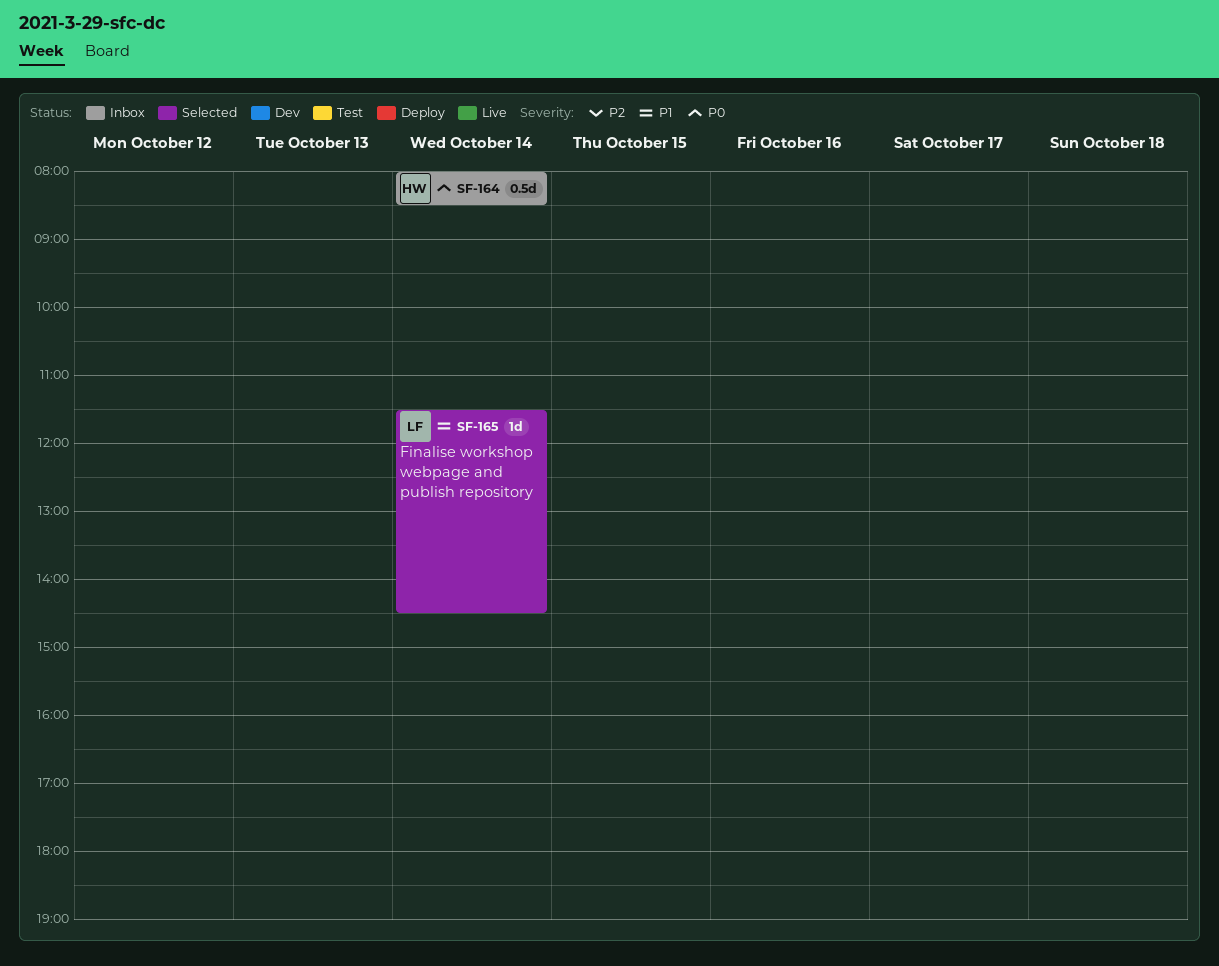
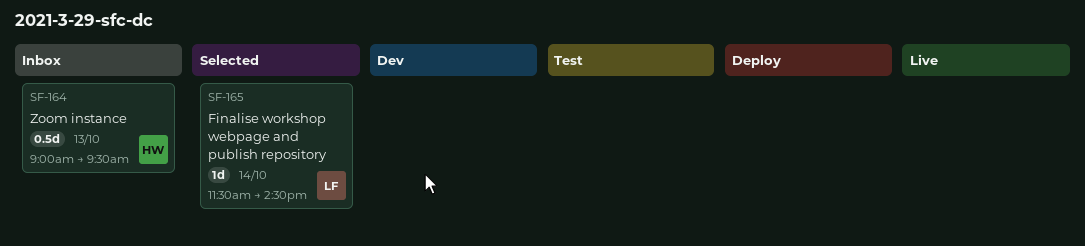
SF-164, day: Oct 14 -> Oct 13
SF-164, begins: 08:00 -> 09:00
SF-164, ends: 08:30 -> 09:30

